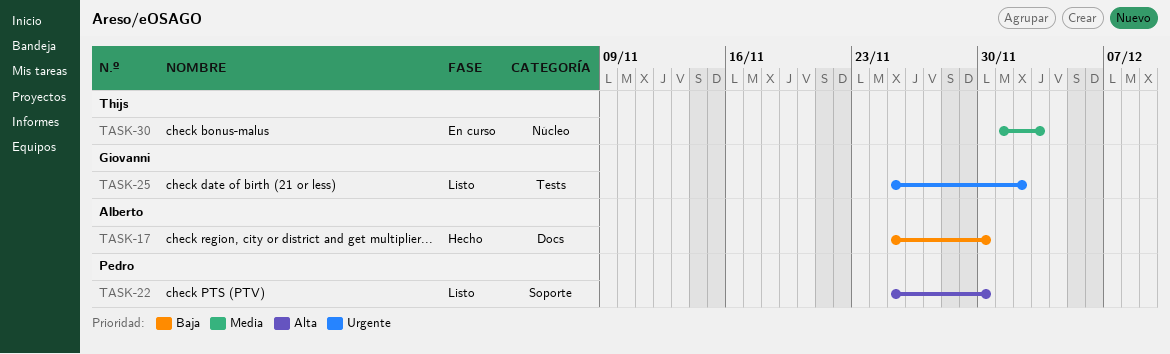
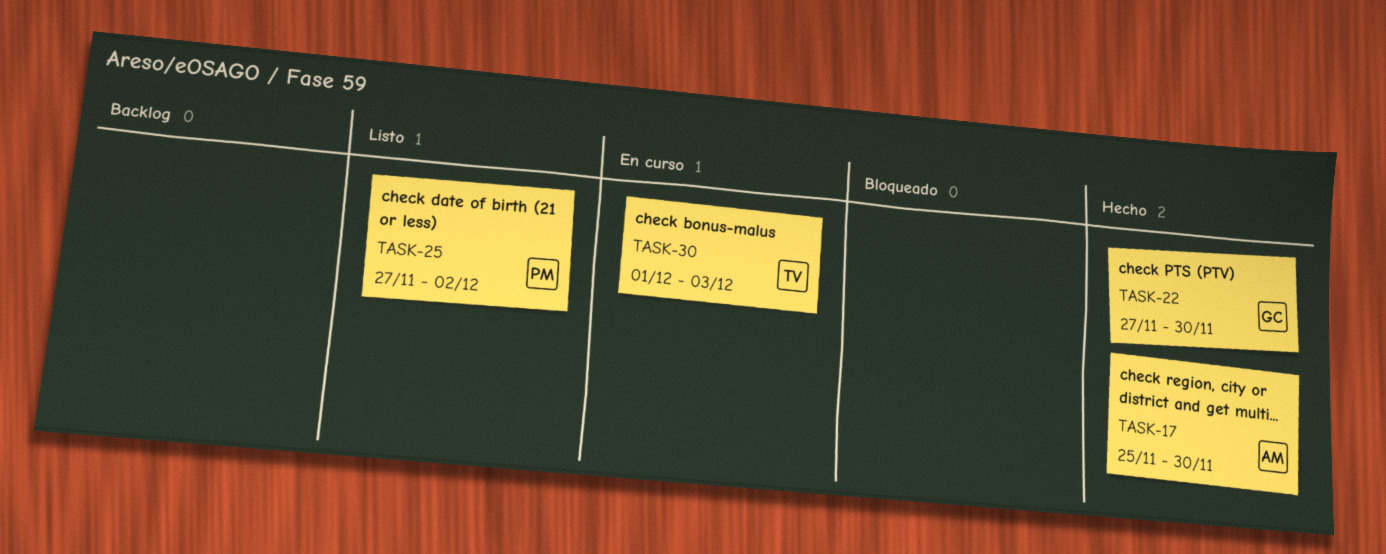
TASK-22, status: Listo -> Hecho
TASK-22, owner: Pedro -> Giovanni
TASK-22, start: Nov 25 -> Nov 27
TASK-25, owner: Giovanni -> Pedro
TASK-25, start: Nov 25 -> Nov 27

